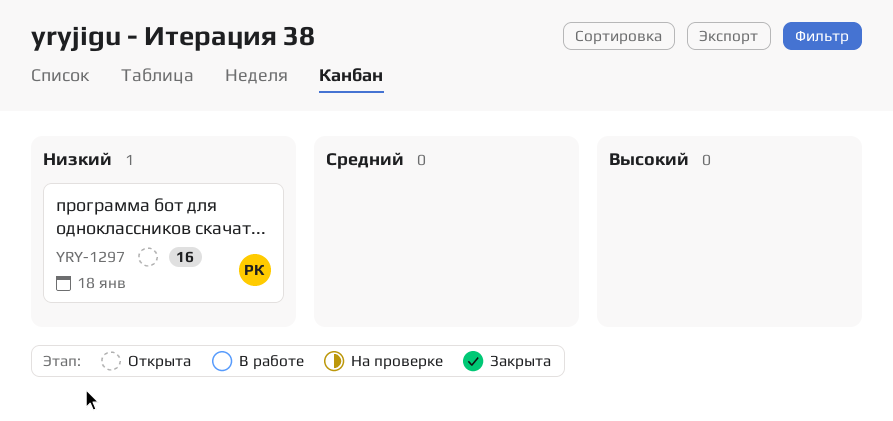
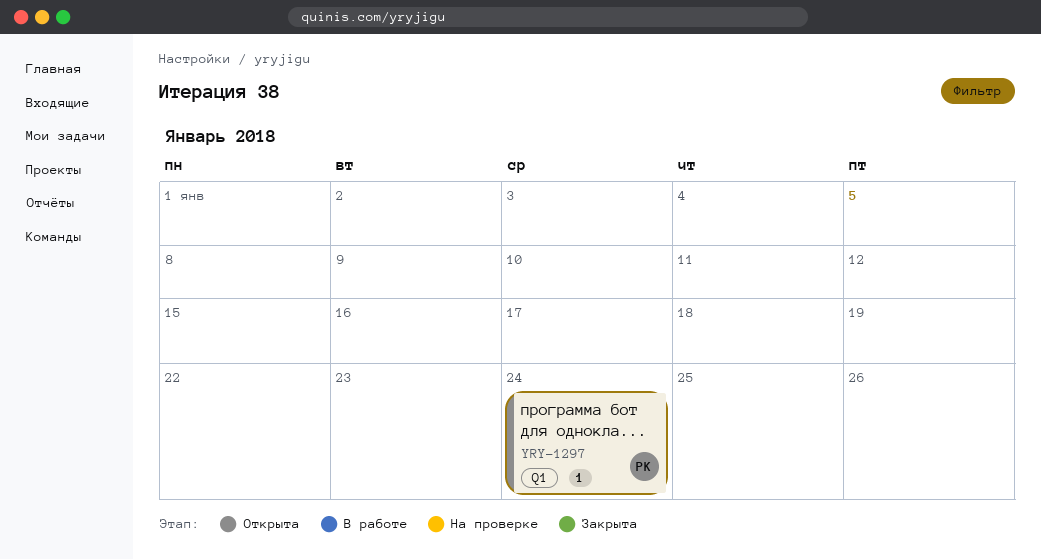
YRY-1297, estimate: 16 -> 1
YRY-1297, due: Jan 18 -> Jan 24

